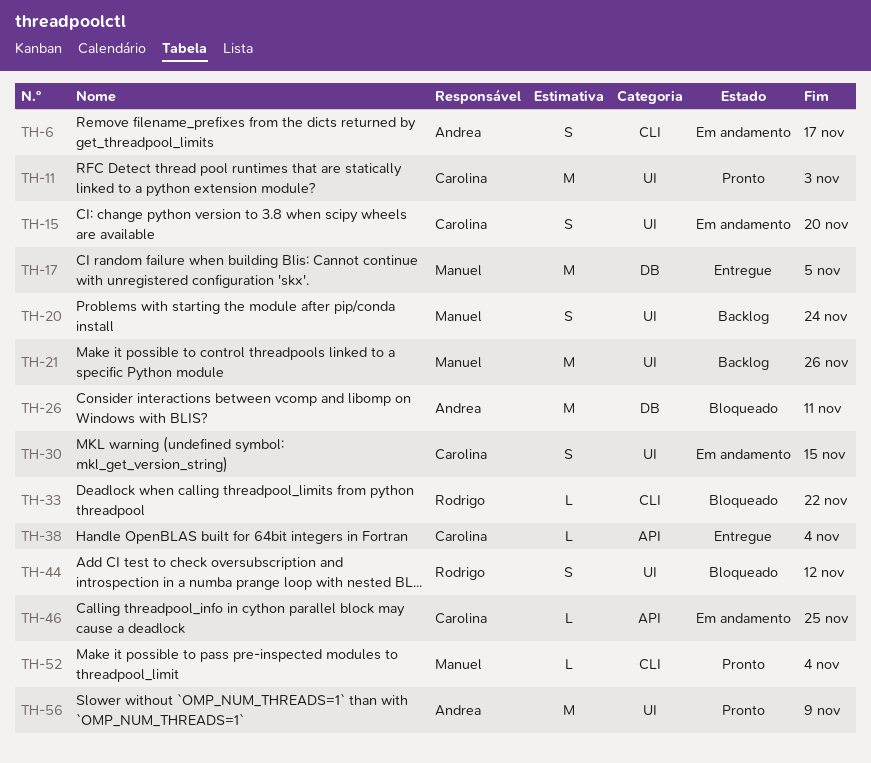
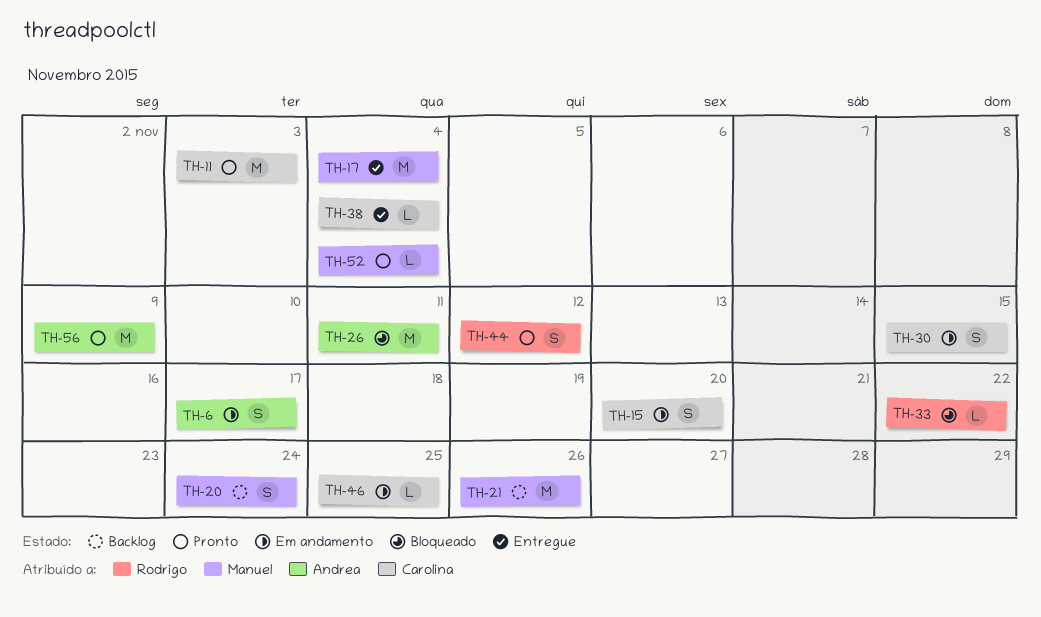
TH-17, due: Nov 5 -> Nov 4
TH-44, status: Bloqueado -> Pronto

